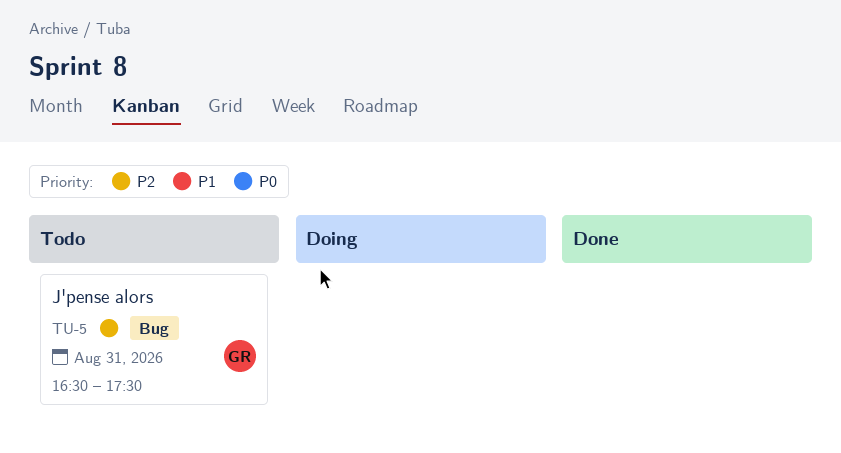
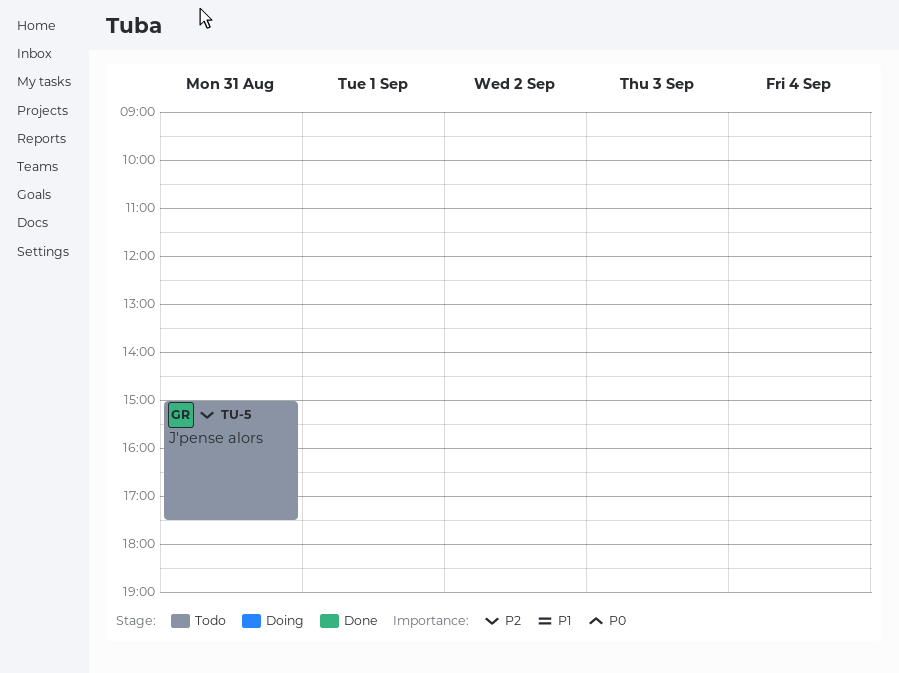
TU-5, begins: 16:30 -> 15:00

